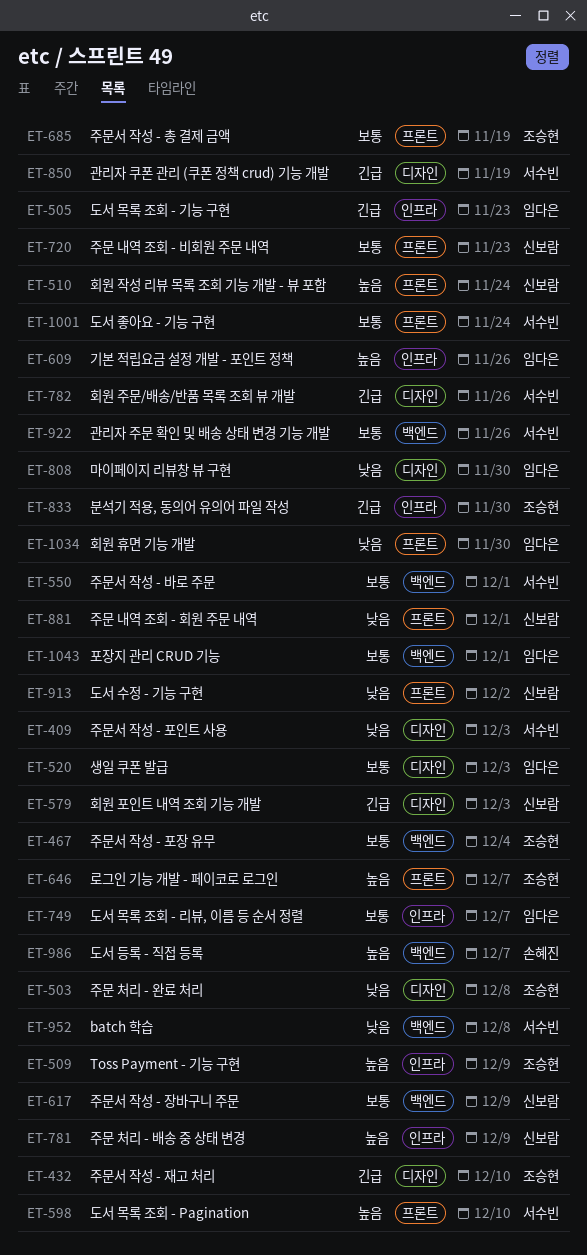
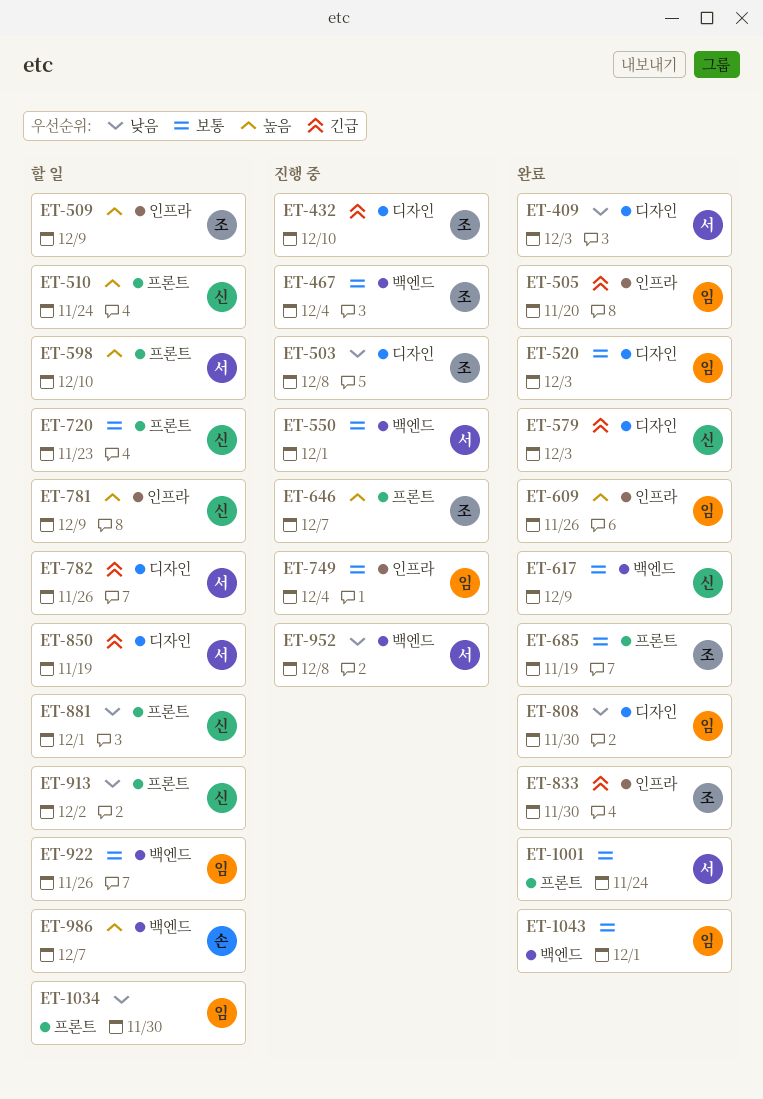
ET-505, due: Nov 23 -> Nov 20
ET-749, due: Dec 7 -> Dec 4
ET-922, owner: 서수빈 -> 임다은

